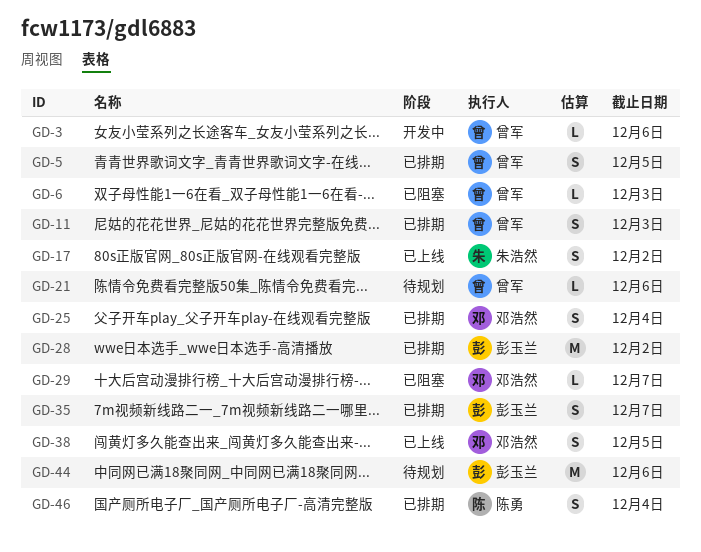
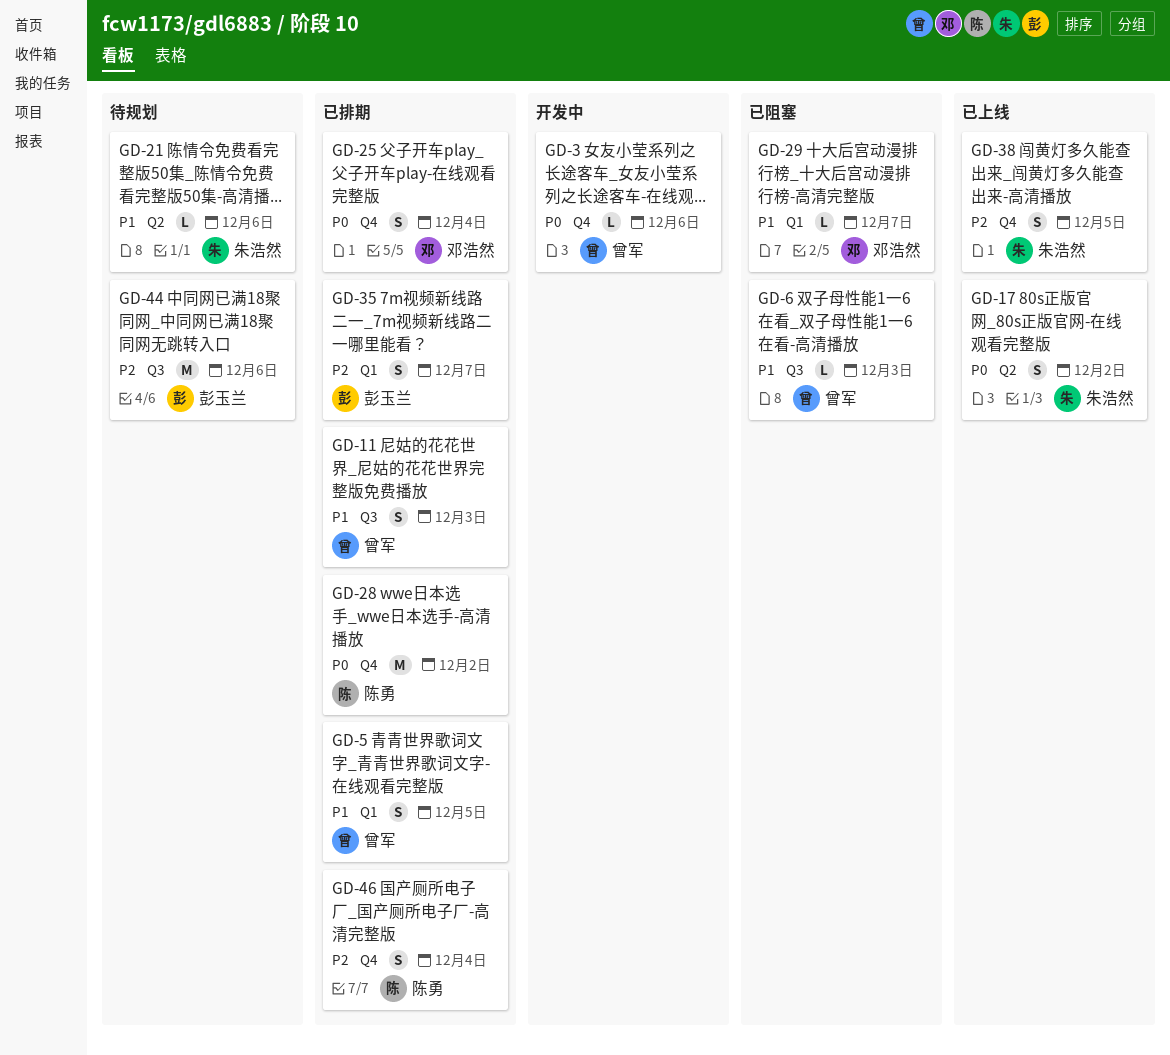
GD-21, owner: 曾军 -> 朱浩然
GD-28, owner: 彭玉兰 -> 陈勇
GD-38, owner: 邓浩然 -> 朱浩然

